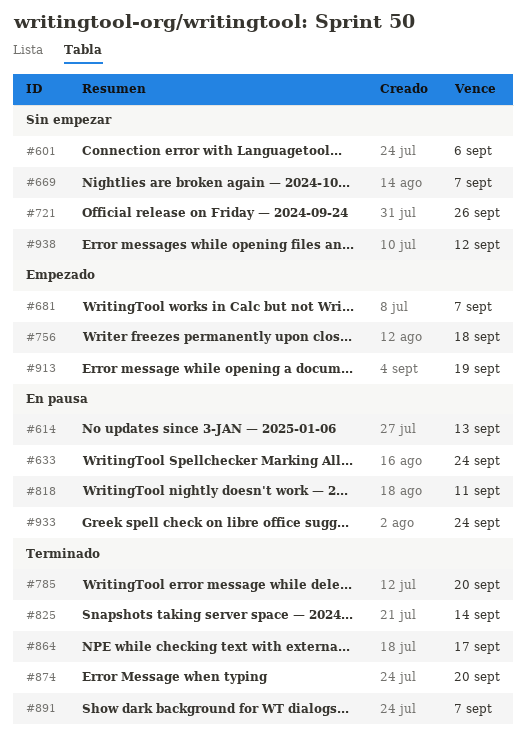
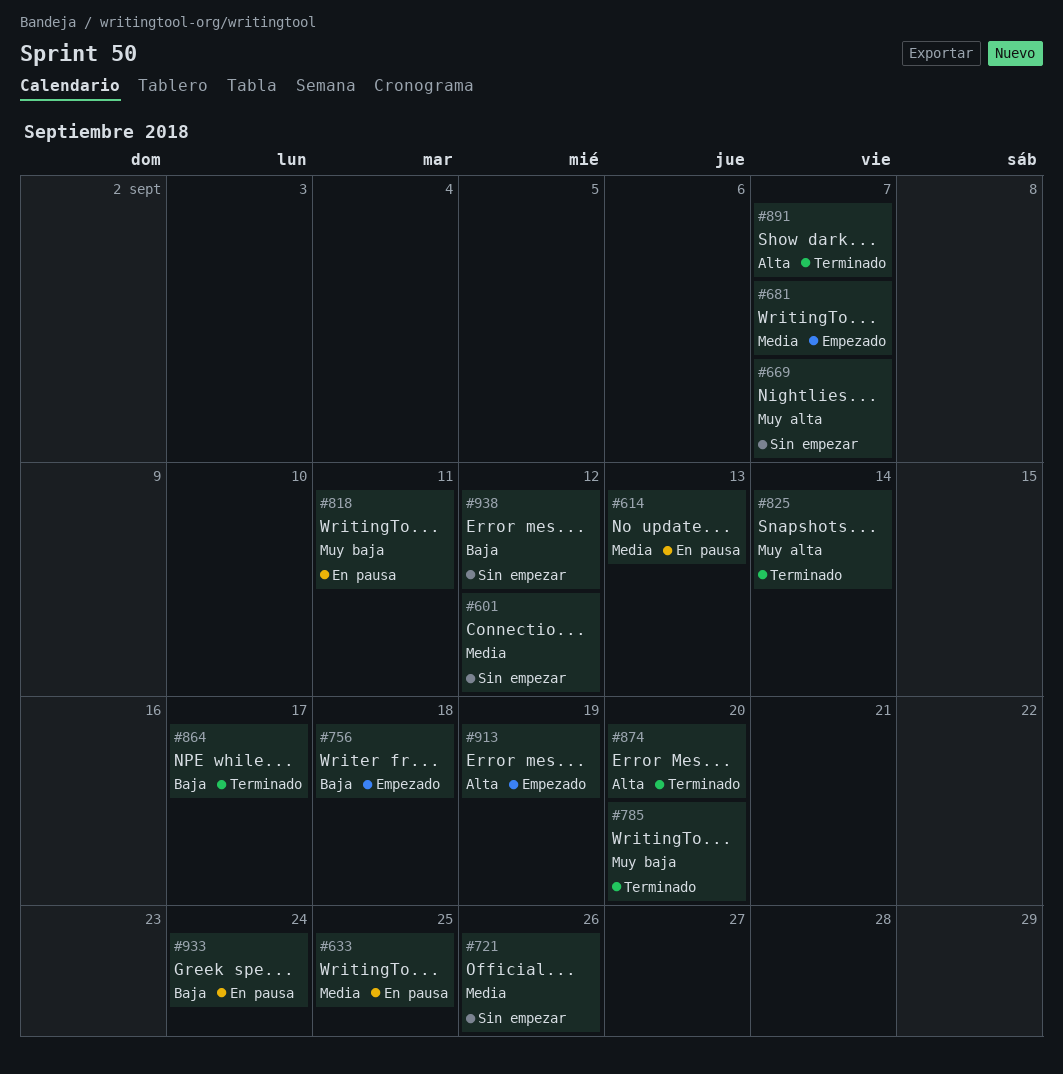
#601, due: Sep 6 -> Sep 12
#633, due: Sep 24 -> Sep 25

